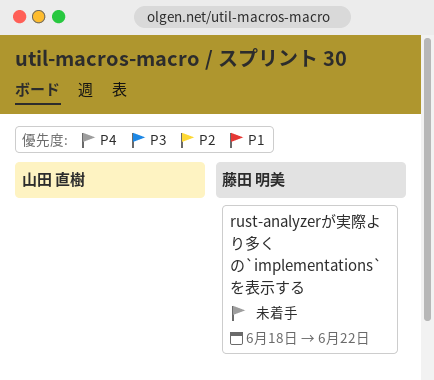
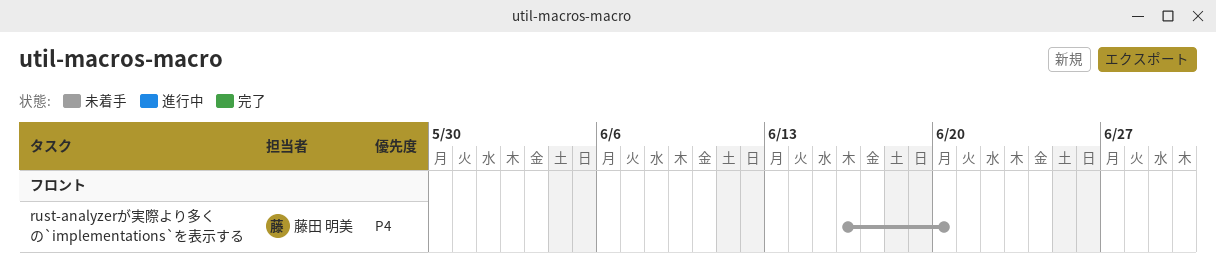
rust-analyzerが実際より多くの`implementations`を表示する, start: Jun 18 -> Jun 16
rust-analyzerが実際より多くの`implementations`を表示する, due: Jun 22 -> Jun 20

